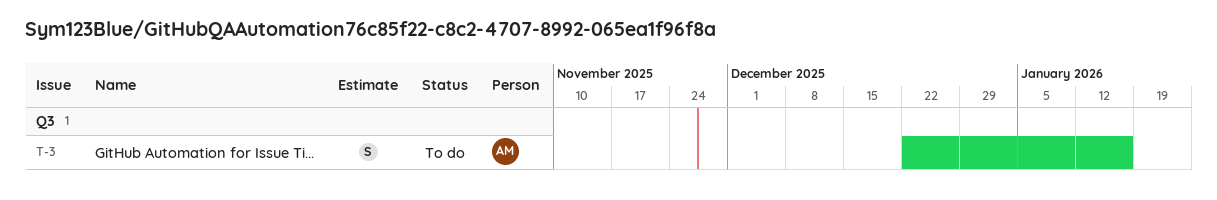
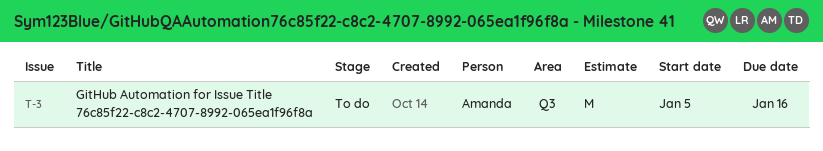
T-3, estimate: S -> M
T-3, start: Dec 22 -> Jan 5

